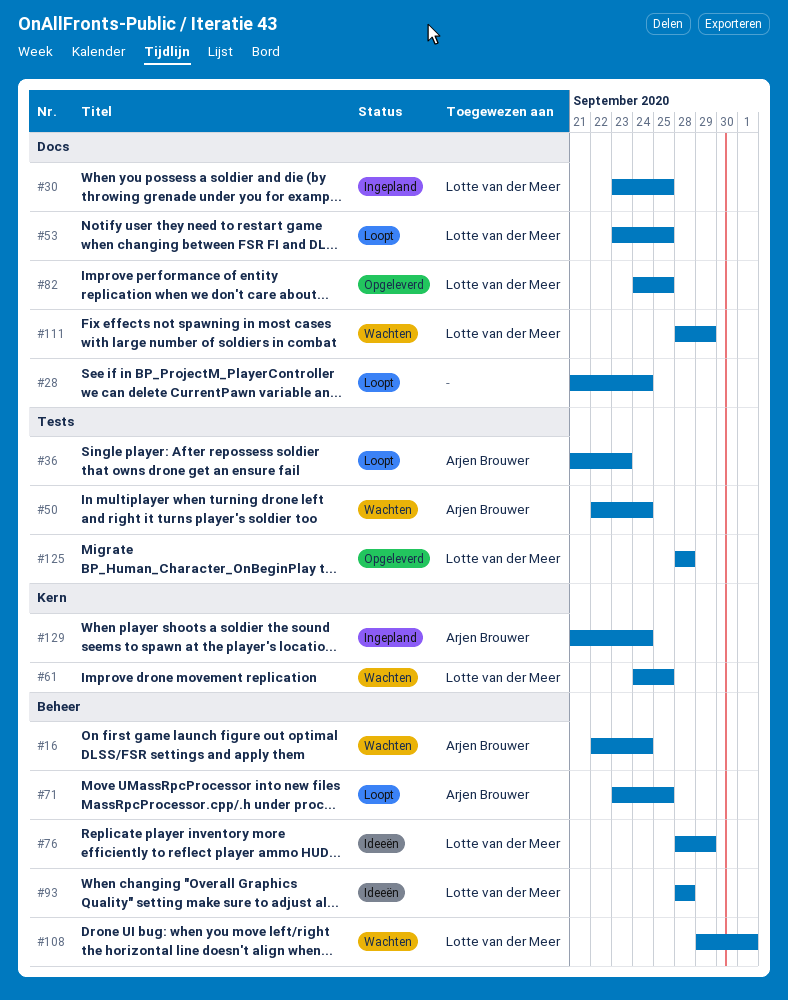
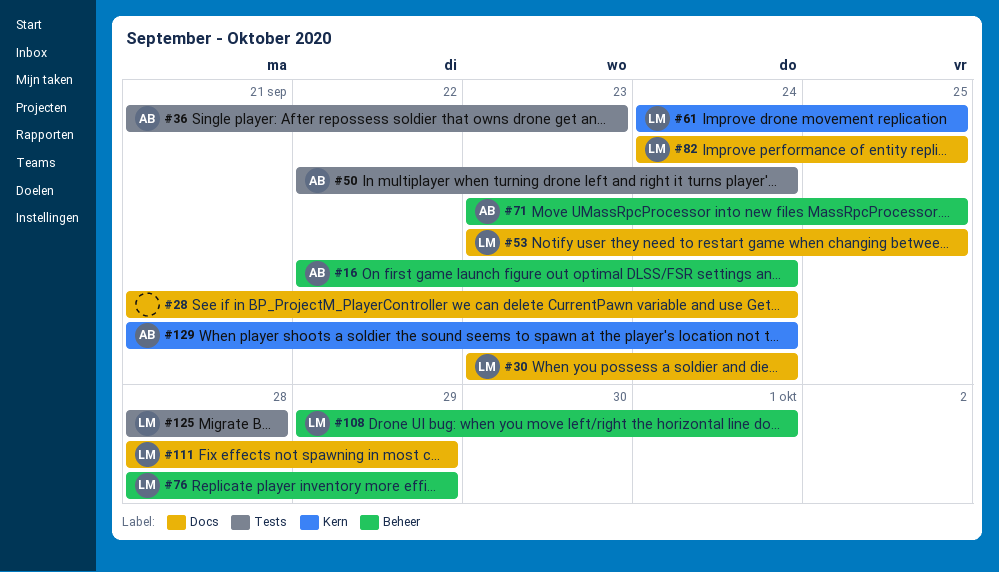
#30, due: Sep 25 -> Sep 24
#93: present -> none

